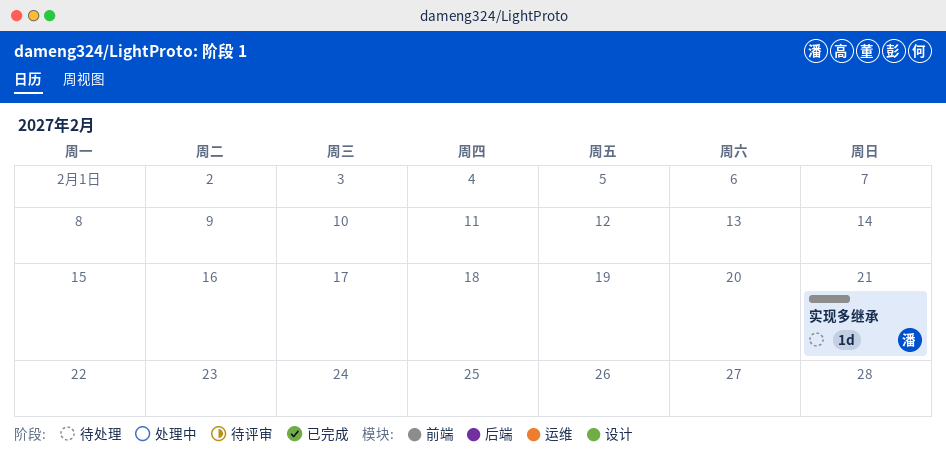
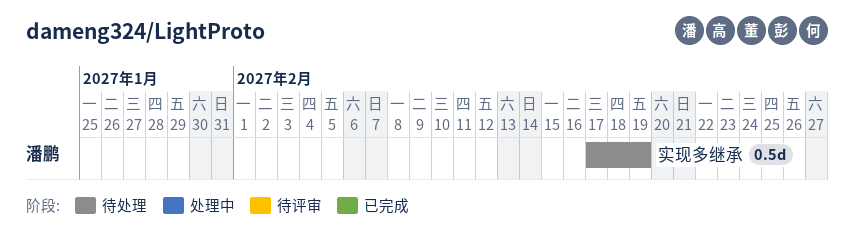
实现多继承, estimate: 1d -> 0.5d
实现多继承, due: Feb 21 -> Feb 19

